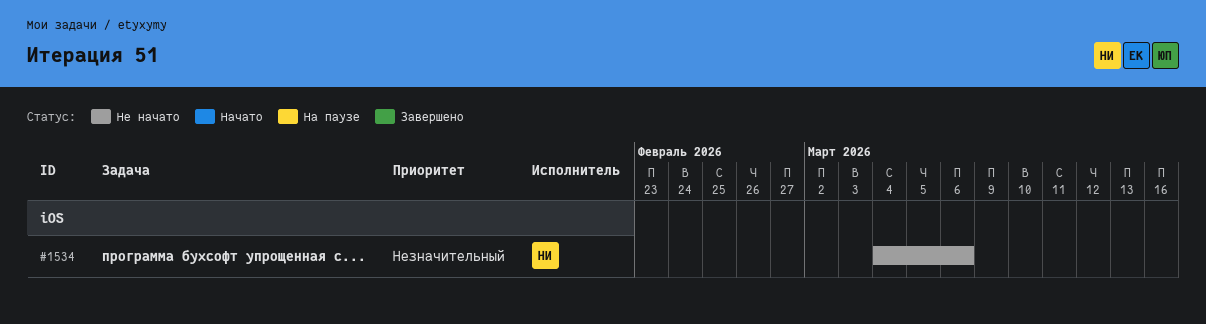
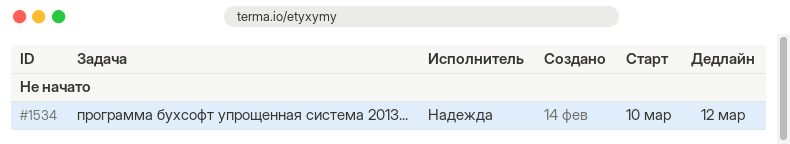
#1534, start: Mar 4 -> Mar 10
#1534, due: Mar 6 -> Mar 12

